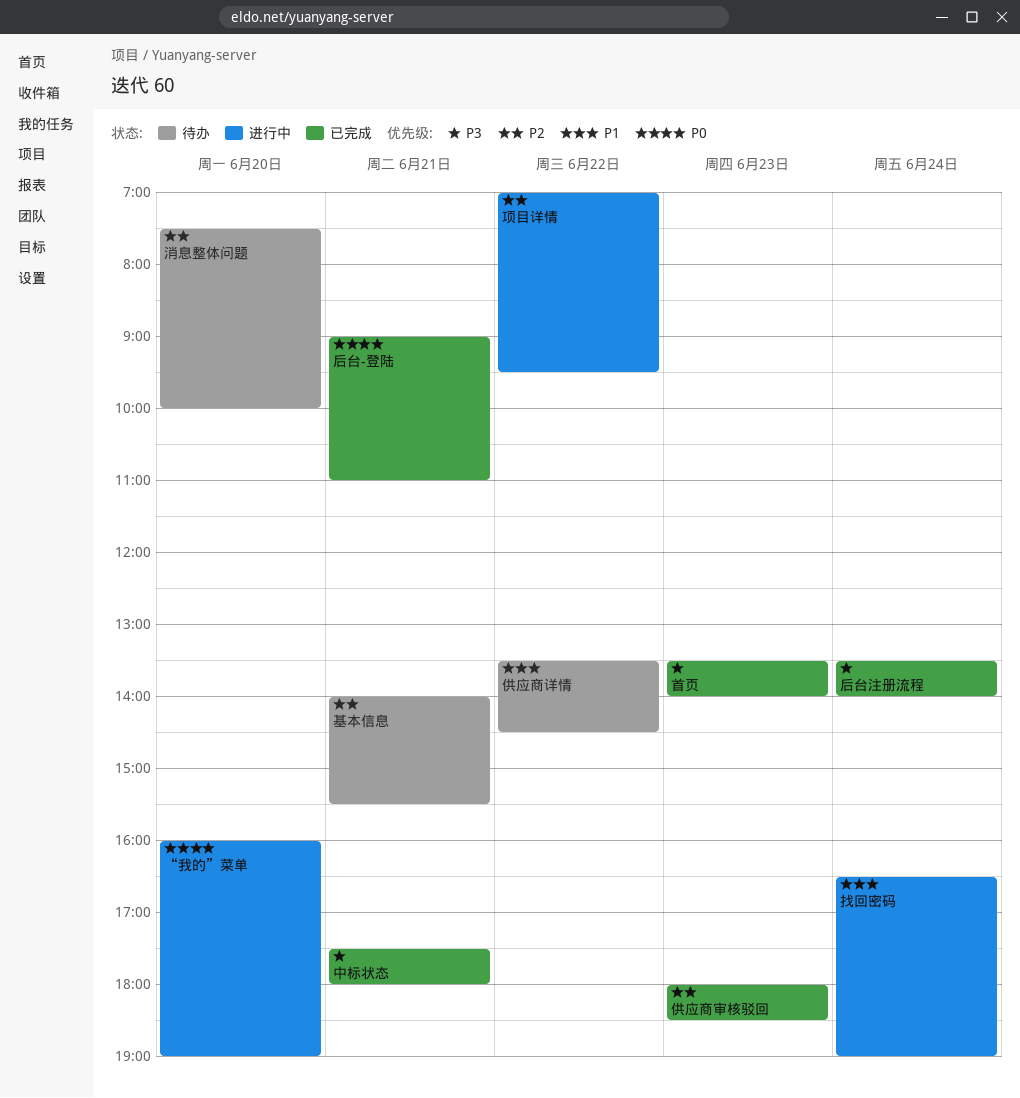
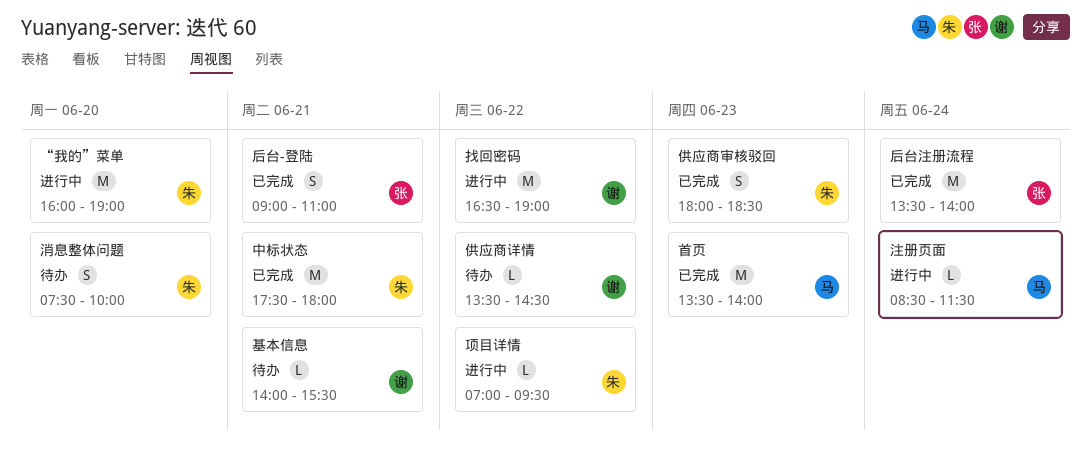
找回密码, day: Jun 24 -> Jun 22
注册页面: none -> present

